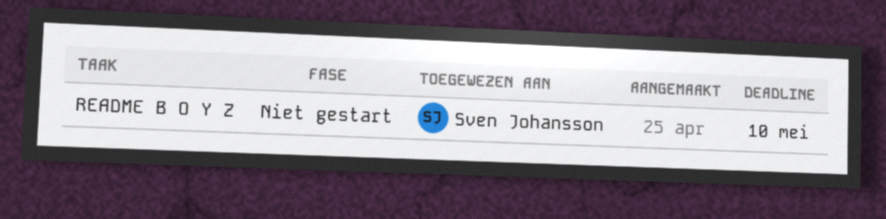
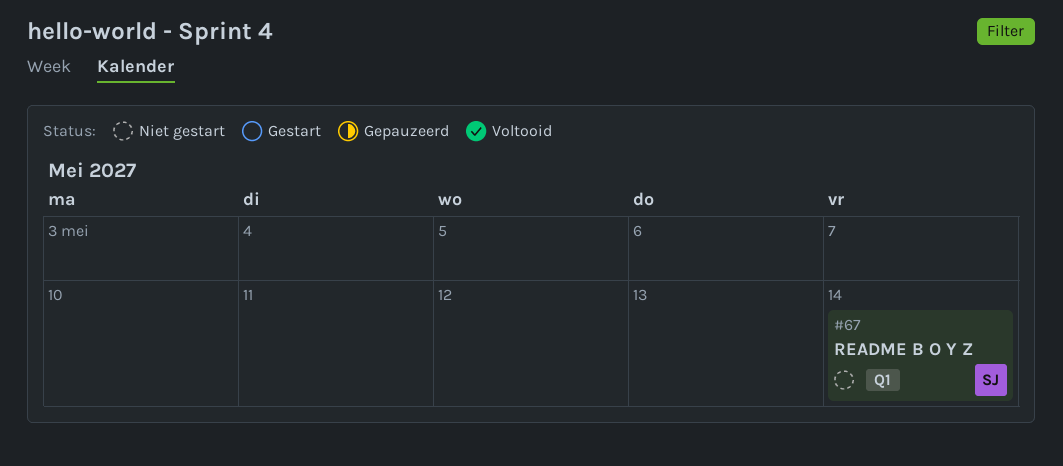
README B O Y Z, due: May 10 -> May 14

